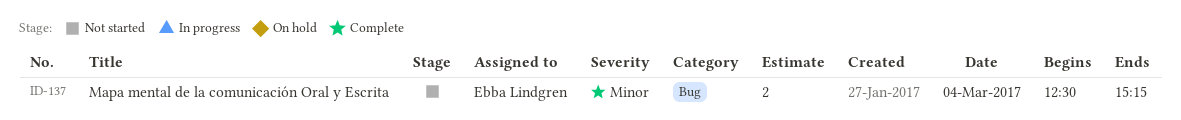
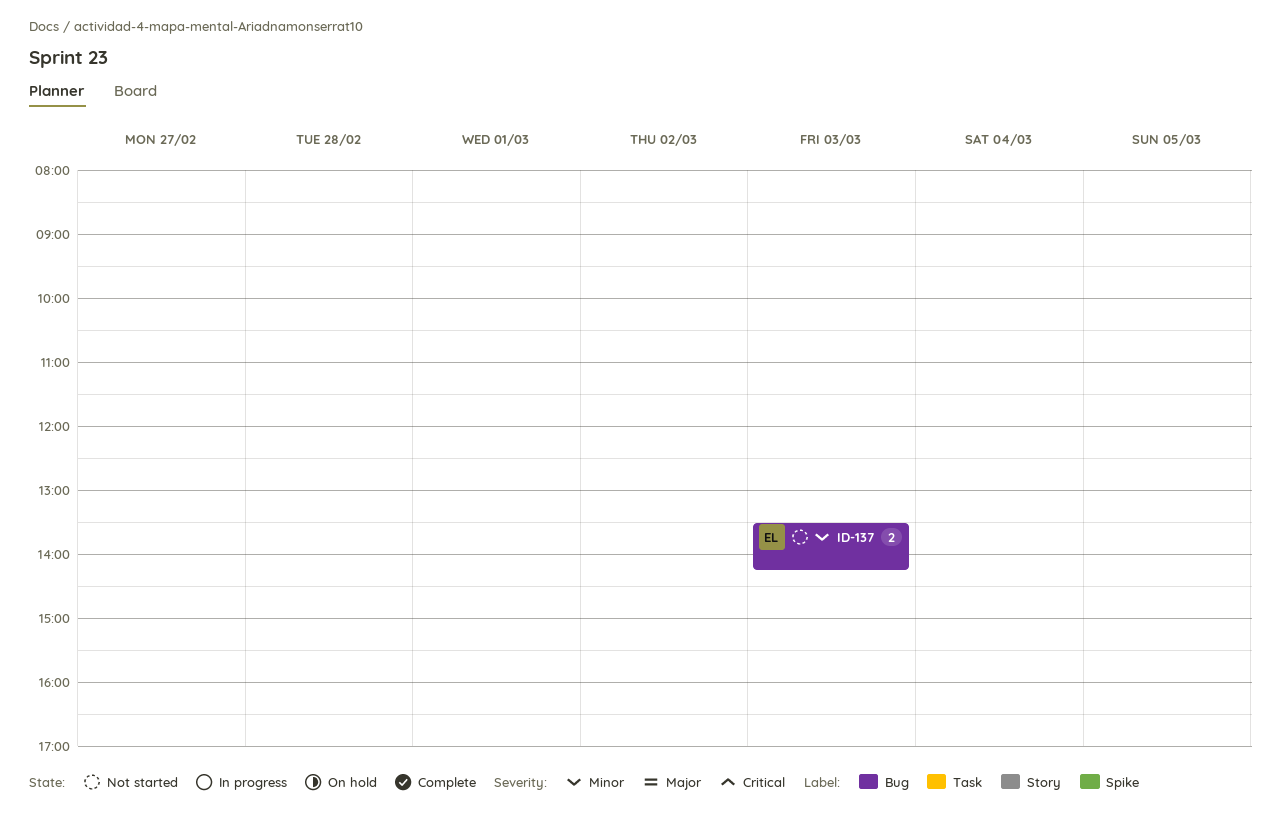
ID-137, day: Mar 4 -> Mar 3
ID-137, begins: 12:30 -> 13:30
ID-137, ends: 15:15 -> 14:15

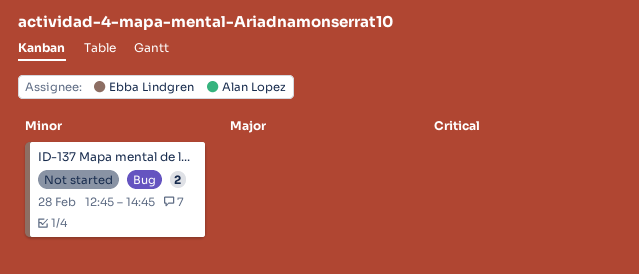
ID-137, day: Mar 3 -> Feb 28
ID-137, begins: 13:30 -> 12:45
ID-137, ends: 14:15 -> 14:45

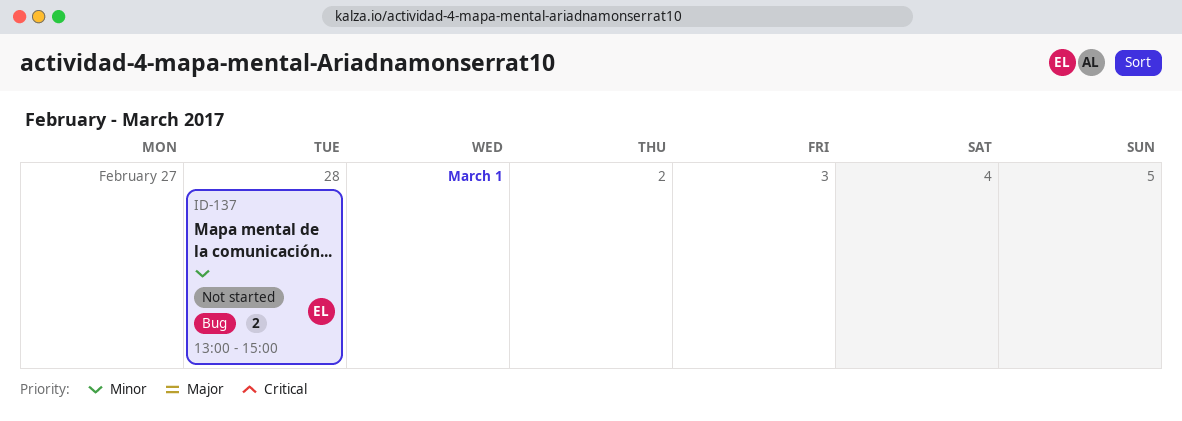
ID-137, begins: 12:45 -> 13:00
ID-137, ends: 14:45 -> 15:00

